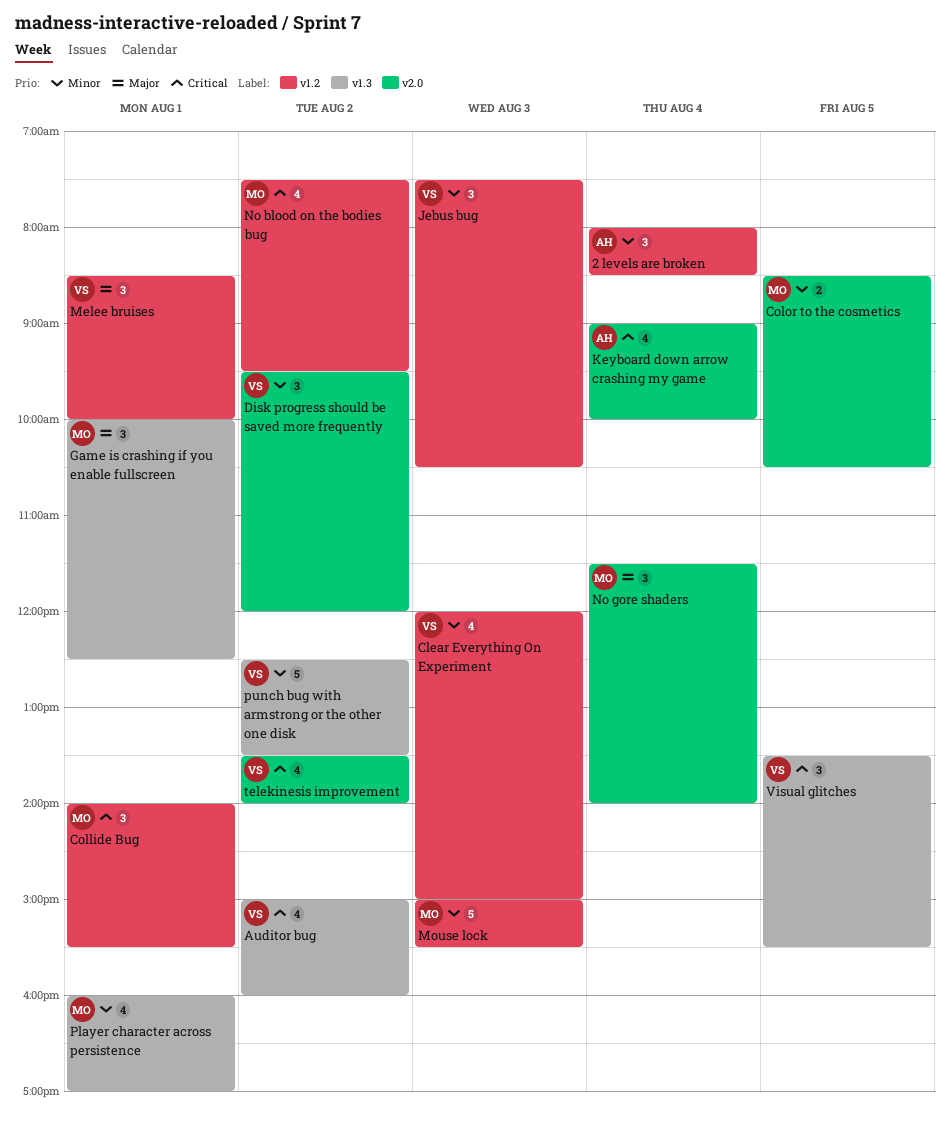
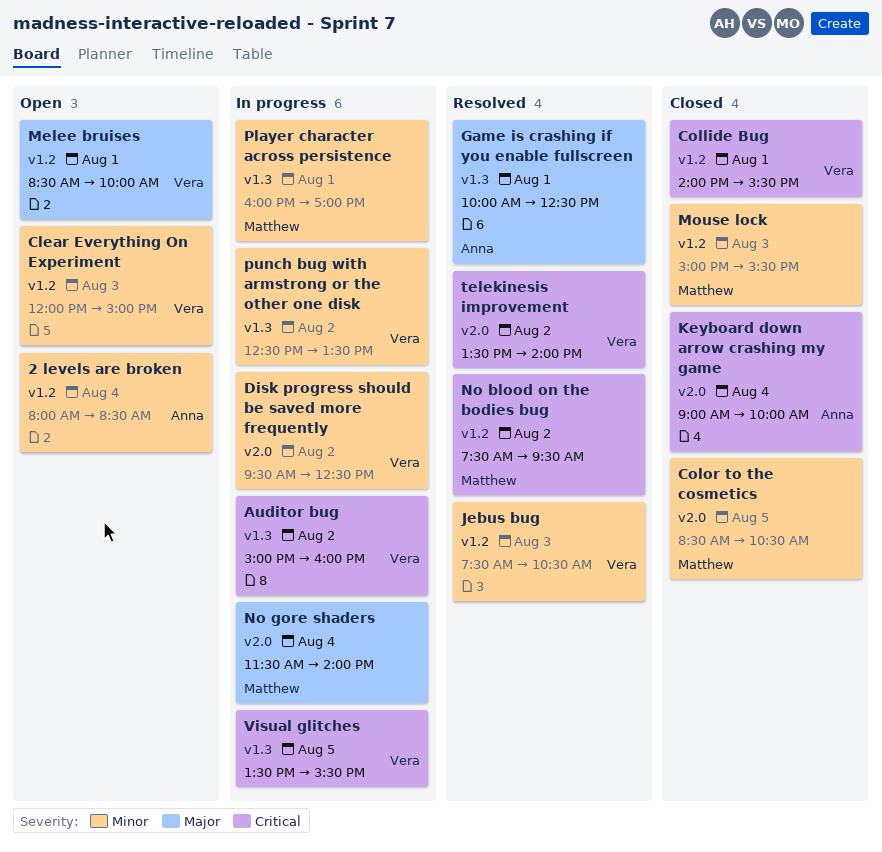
Collide Bug, owner: Matthew -> Vera
Disk progress should be saved more frequently, ends: 12:00 -> 12:30
Game is crashing if you enable fullscreen, owner: Matthew -> Anna

